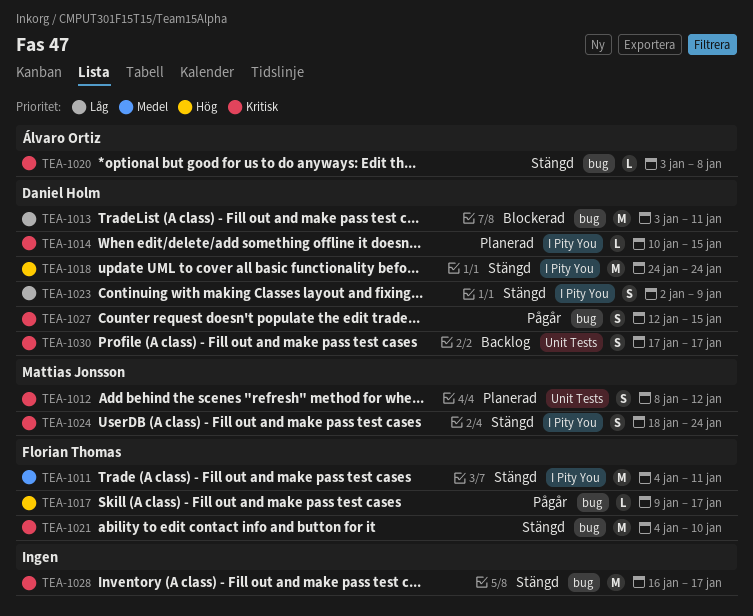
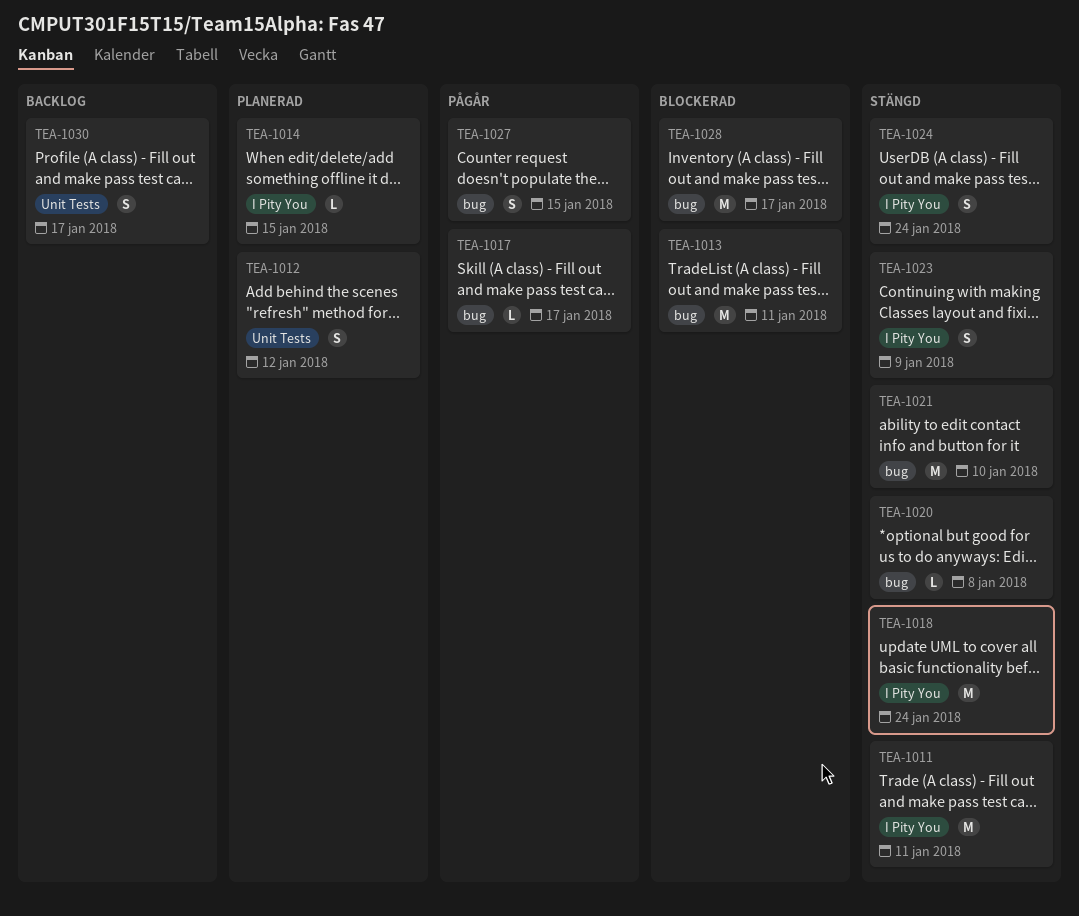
TEA-1028, status: Stängd -> Blockerad

